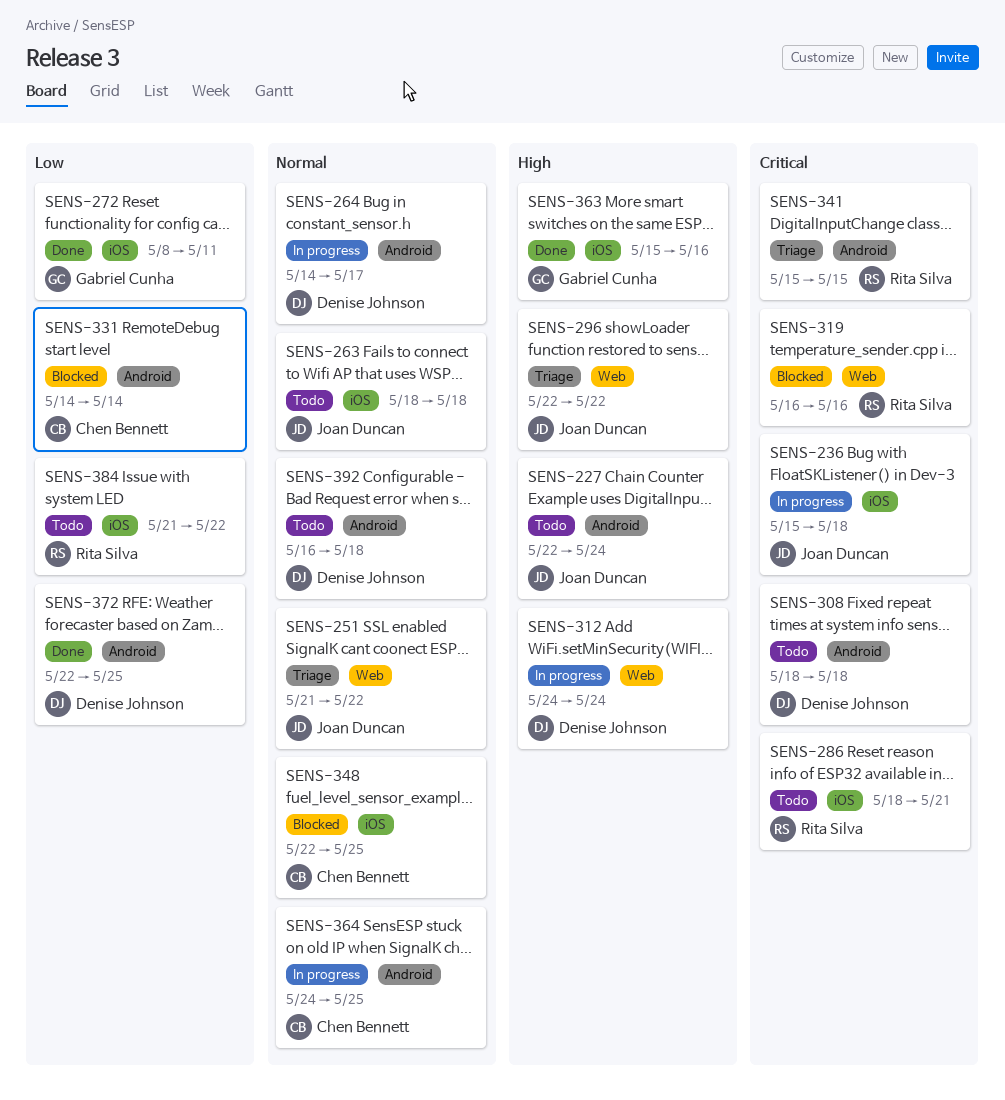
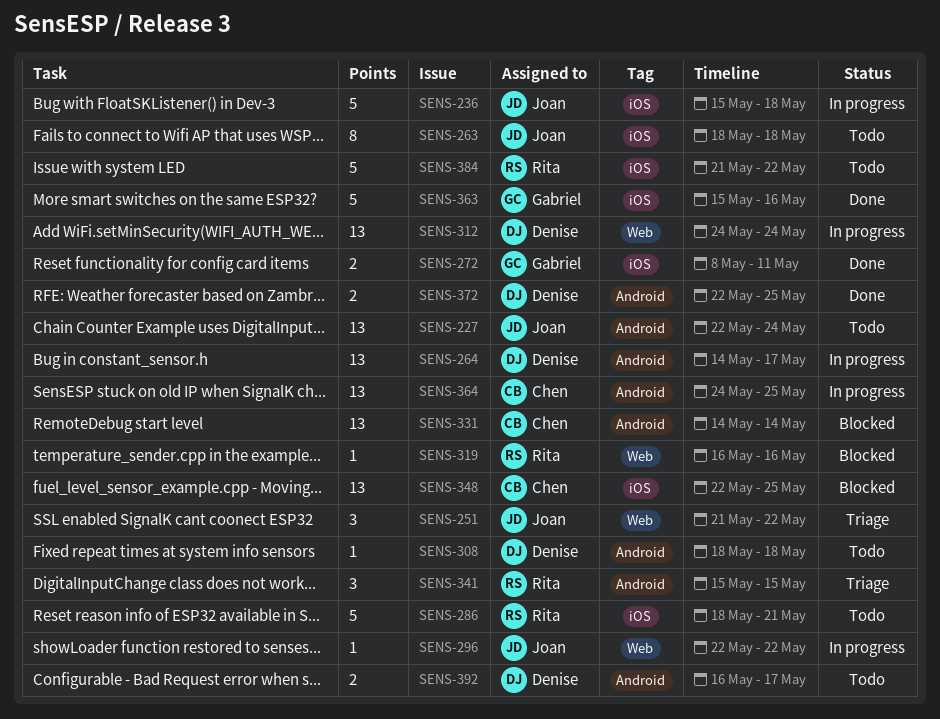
SENS-296, status: Triage -> In progress
SENS-392, due: May 18 -> May 17

